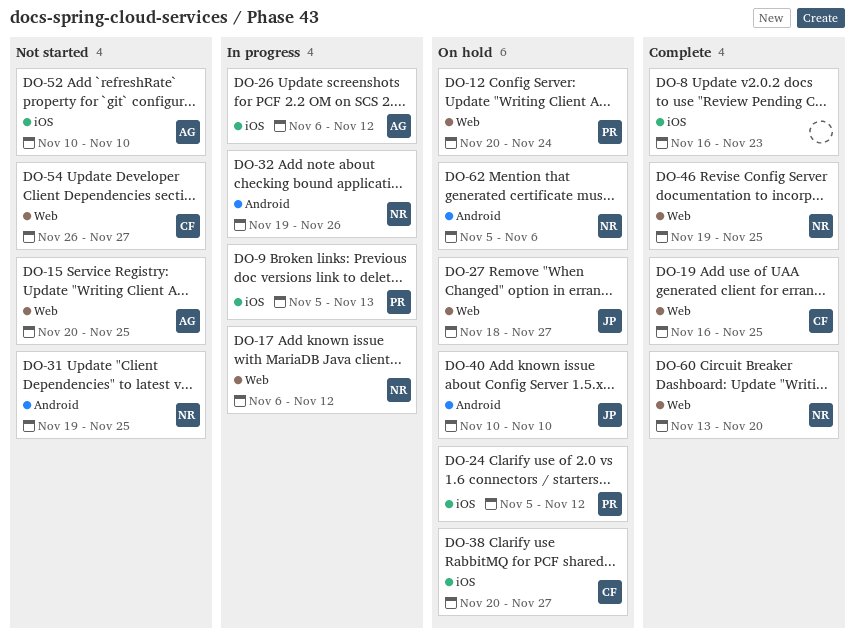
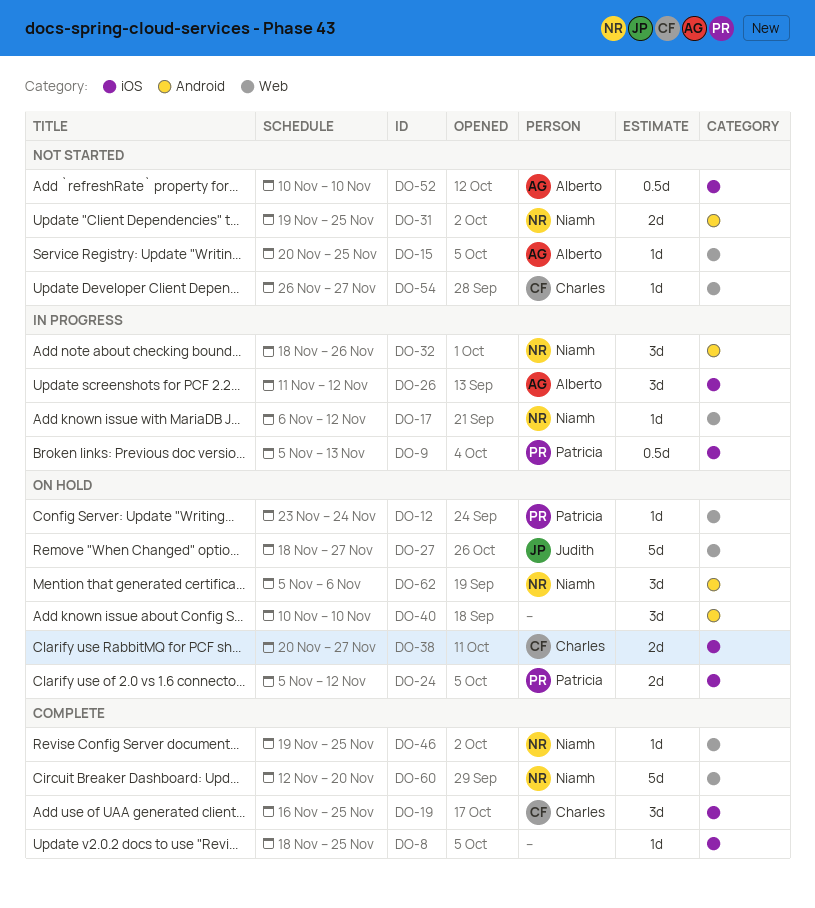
DO-8, start: Nov 16 -> Nov 18
DO-8, due: Nov 23 -> Nov 25
DO-12, start: Nov 20 -> Nov 23
DO-19, label: Web -> iOS
DO-26, start: Nov 6 -> Nov 11
DO-32, start: Nov 19 -> Nov 18
DO-40, owner: Judith -> none
DO-60, start: Nov 13 -> Nov 12

